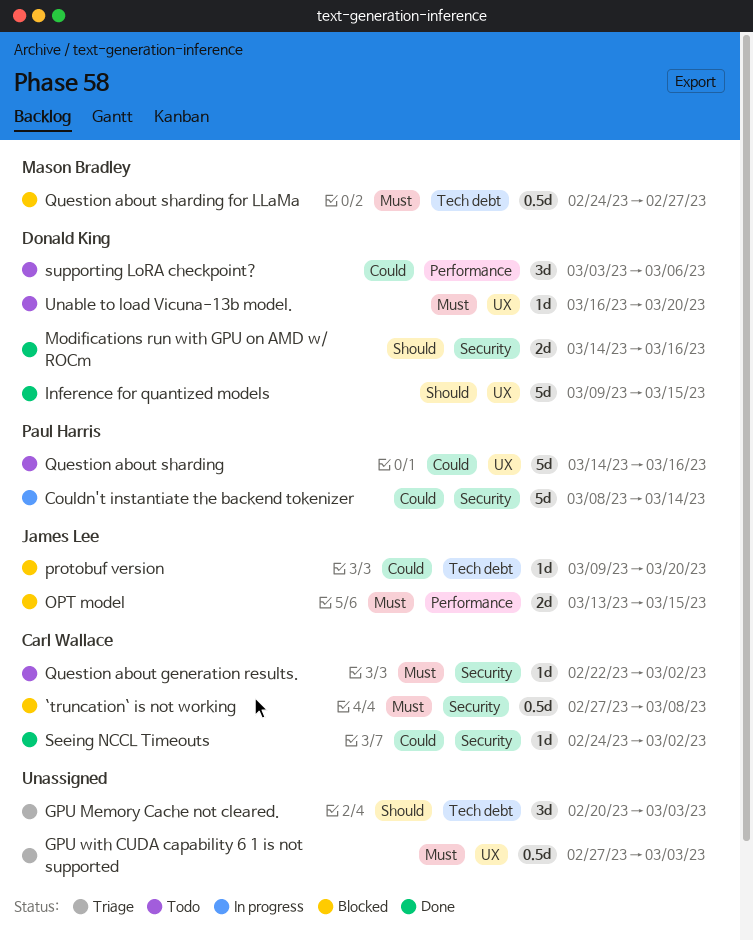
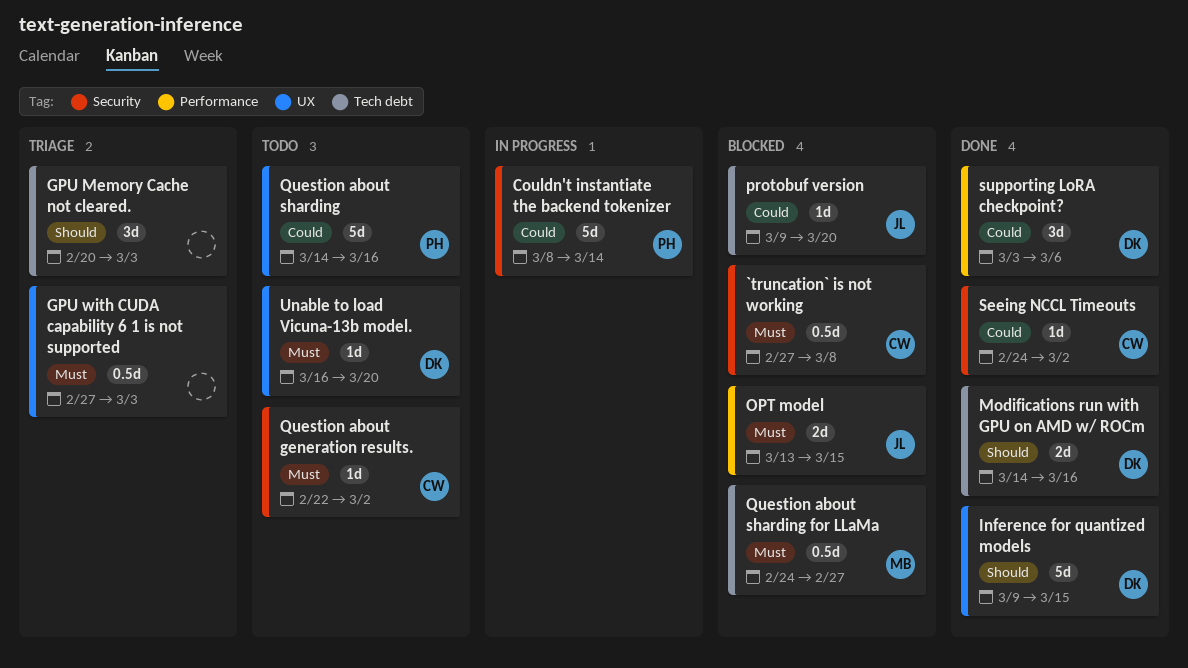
Modifications run with GPU on AMD w/ ROCm, label: Security -> Tech debt
supporting LoRA checkpoint?, status: Todo -> Done

